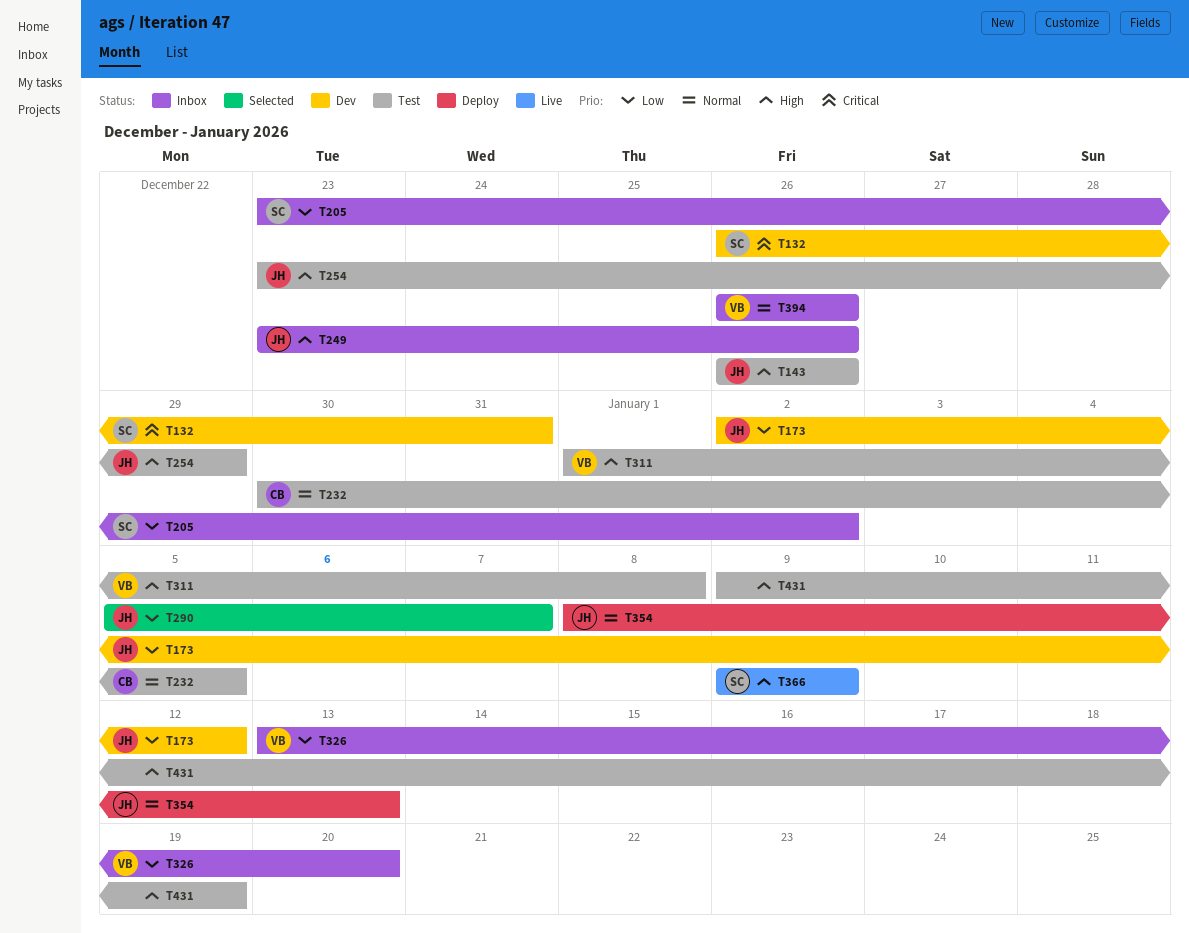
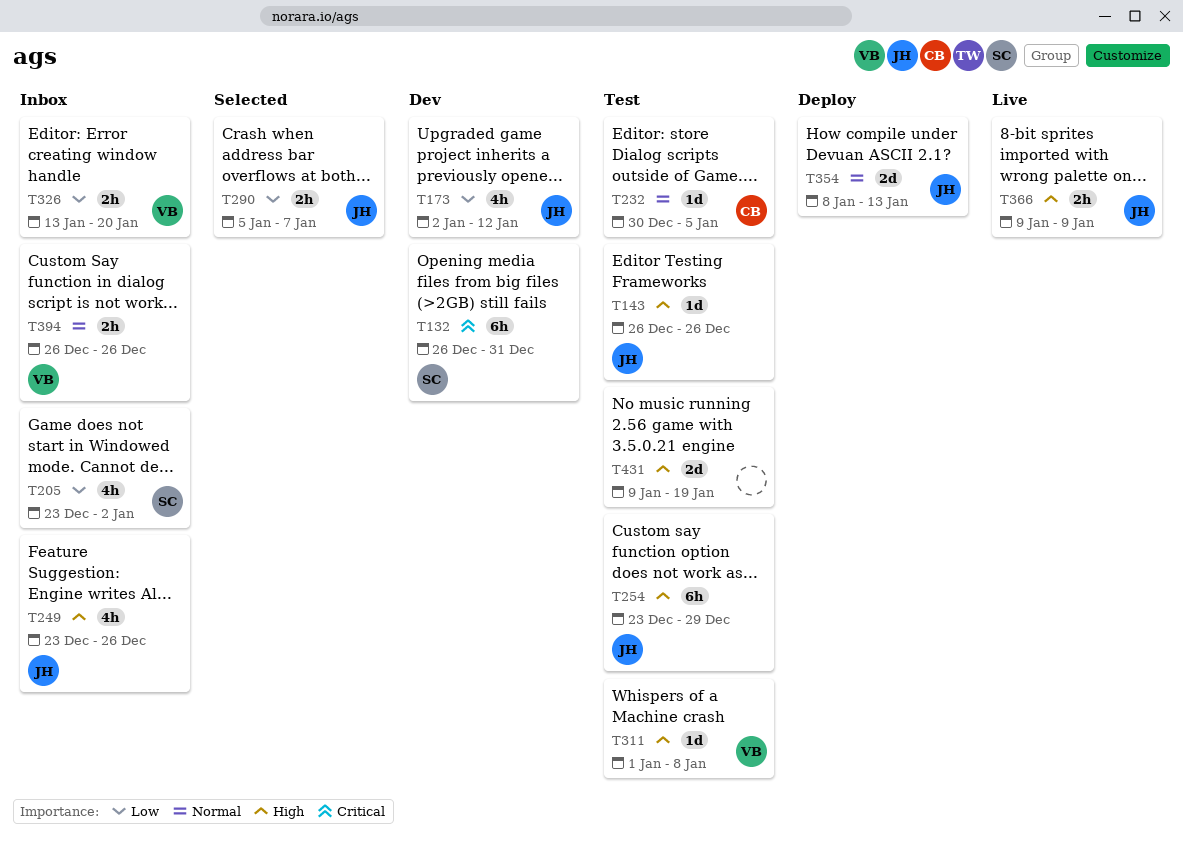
T366, owner: SC -> JH

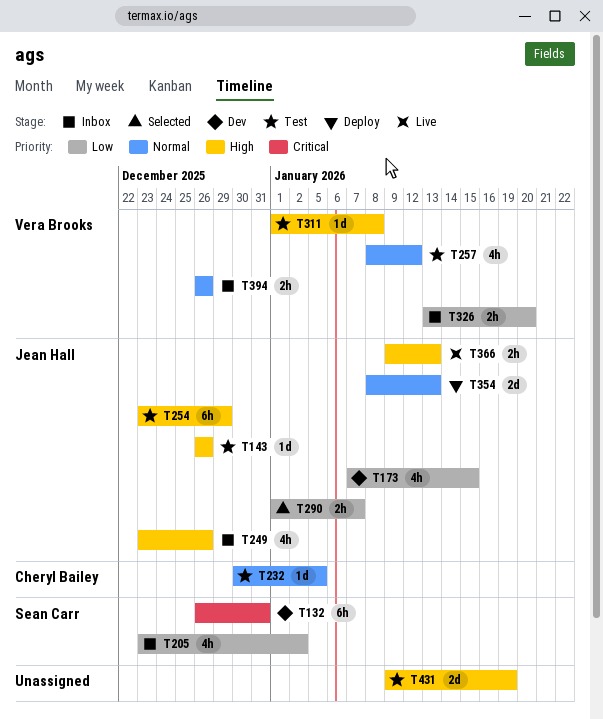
T173, start: Jan 2 -> Jan 7
T173, due: Jan 12 -> Jan 15
T257: none -> present
T290, start: Jan 5 -> Jan 1
T366, due: Jan 9 -> Jan 13

